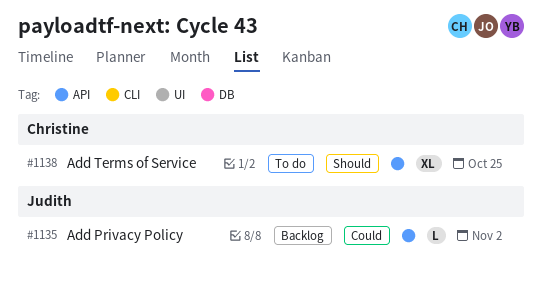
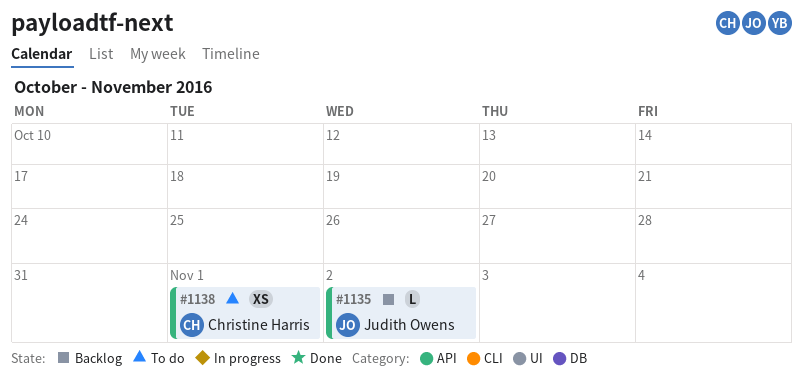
#1138, estimate: XL -> XS
#1138, due: Oct 25 -> Nov 1

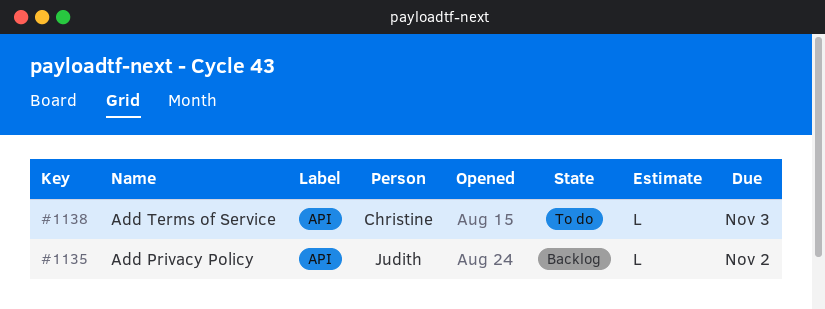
#1138, estimate: XS -> L
#1138, due: Nov 1 -> Nov 3

